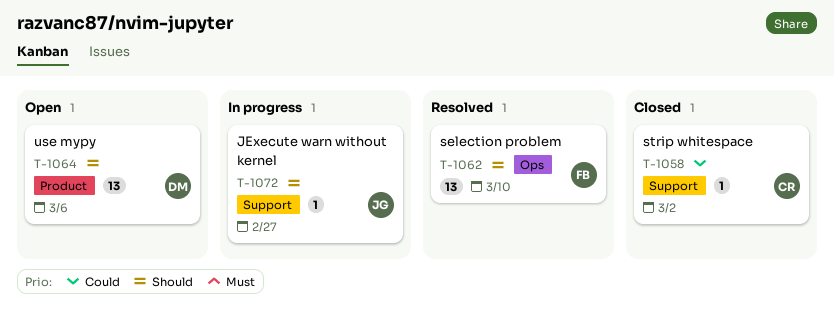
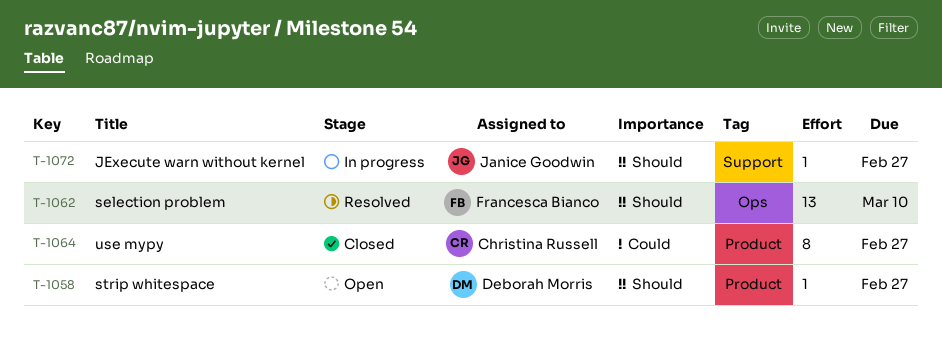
T-1058, status: Closed -> Open
T-1058, owner: Christina Russell -> Deborah Morris
T-1058, priority: Could -> Should
T-1058, label: Support -> Product
T-1058, due: Mar 2 -> Feb 27
T-1064, status: Open -> Closed
T-1064, owner: Deborah Morris -> Christina Russell
T-1064, priority: Should -> Could
T-1064, estimate: 13 -> 8
T-1064, due: Mar 6 -> Feb 27

